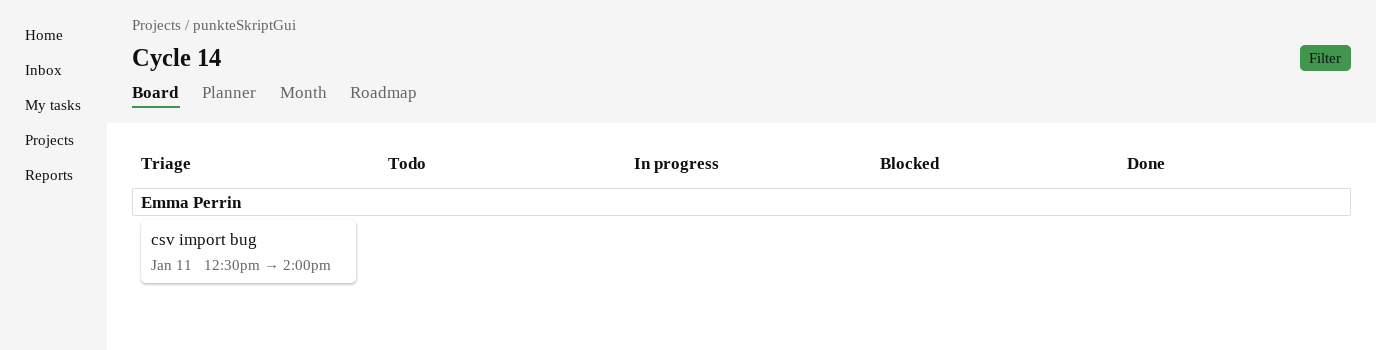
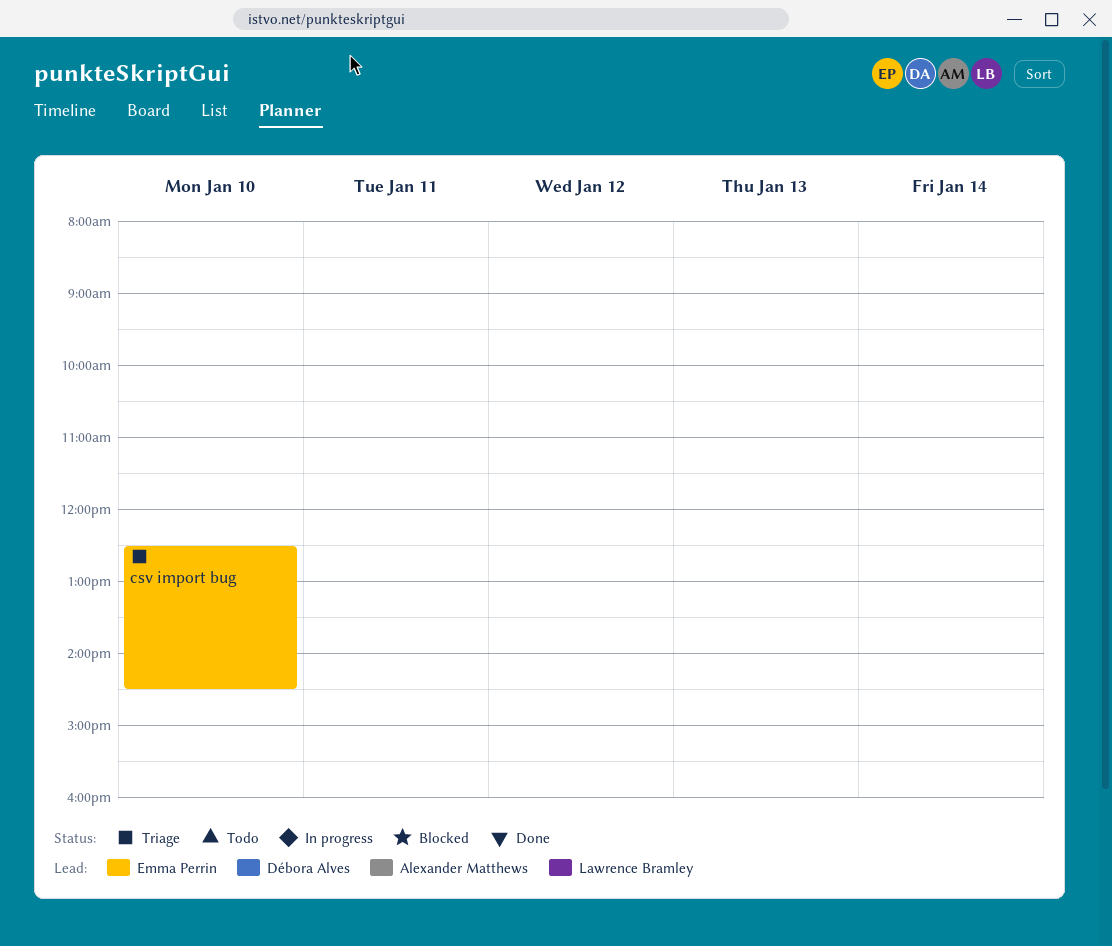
csv import bug, day: Jan 11 -> Jan 10
csv import bug, ends: 14:00 -> 14:30

